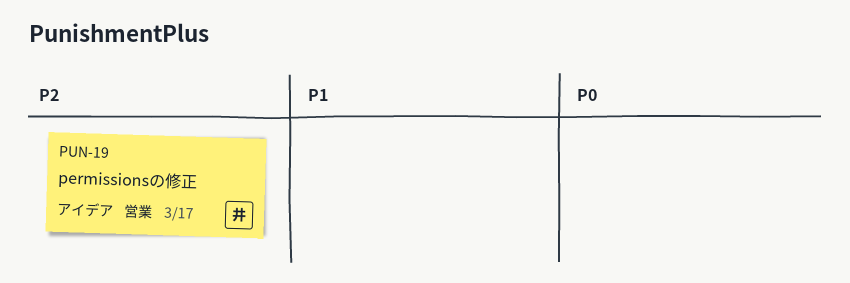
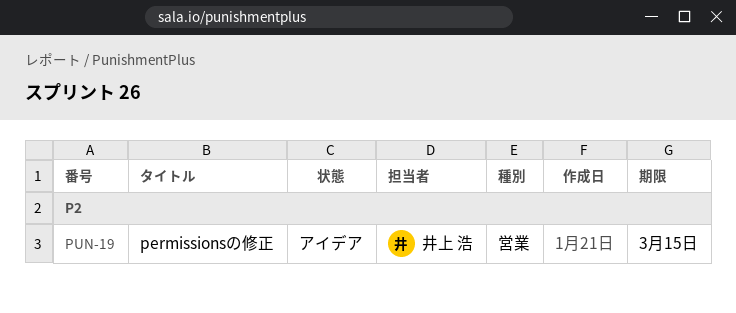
PUN-19, due: Mar 17 -> Mar 15

